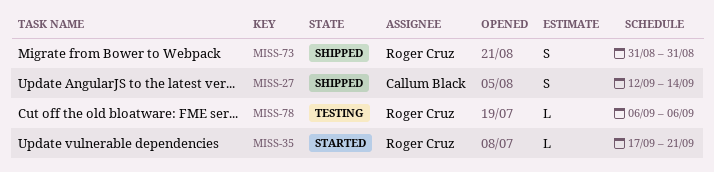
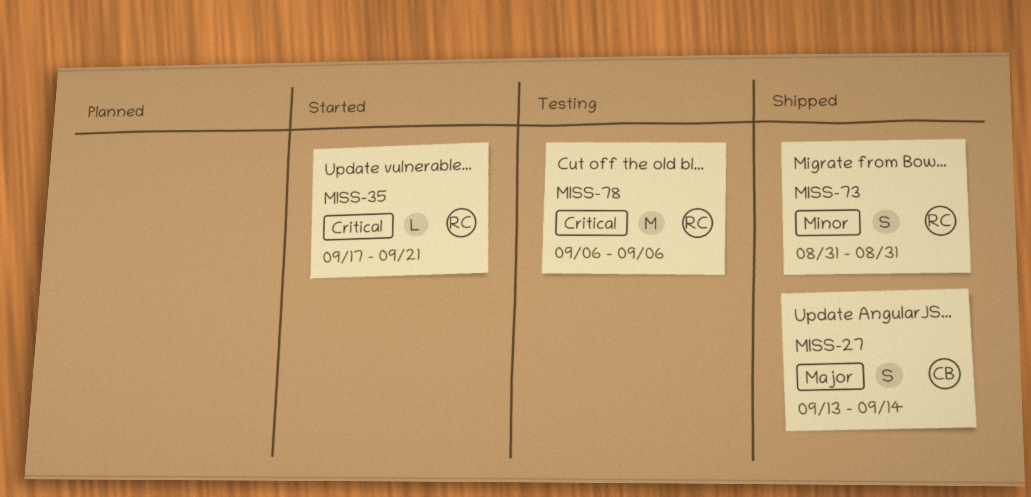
MISS-27, start: Sep 12 -> Sep 13
MISS-78, estimate: L -> M

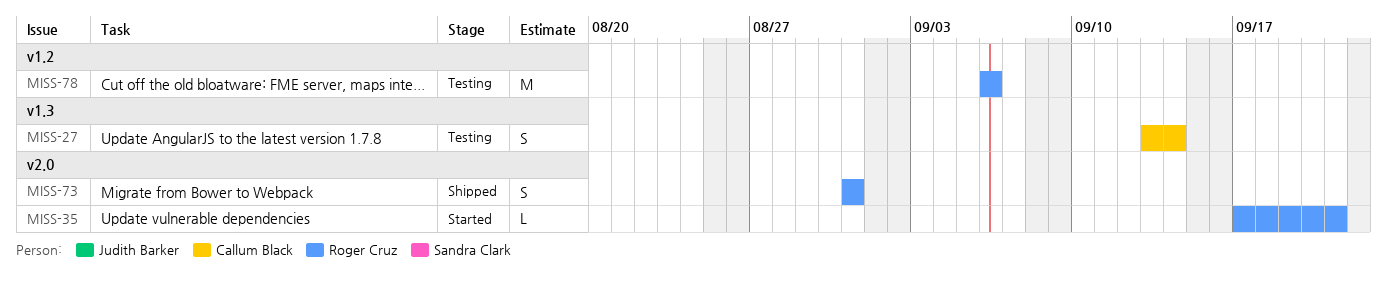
MISS-27, status: Shipped -> Testing

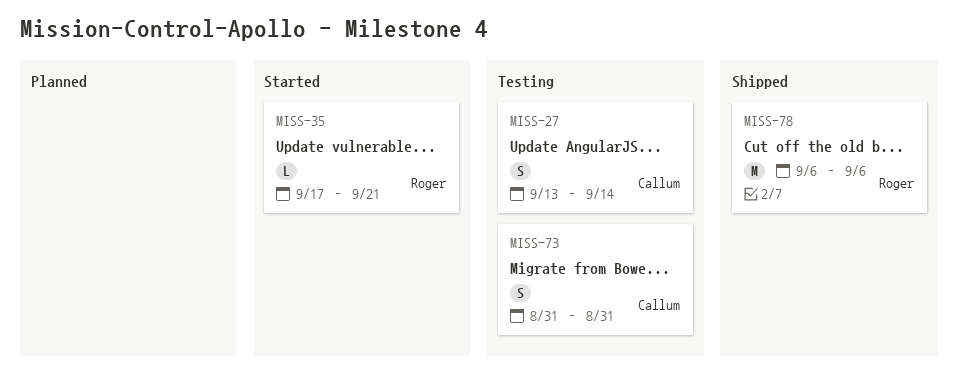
MISS-73, status: Shipped -> Testing
MISS-73, owner: Roger Cruz -> Callum Black
MISS-78, status: Testing -> Shipped

